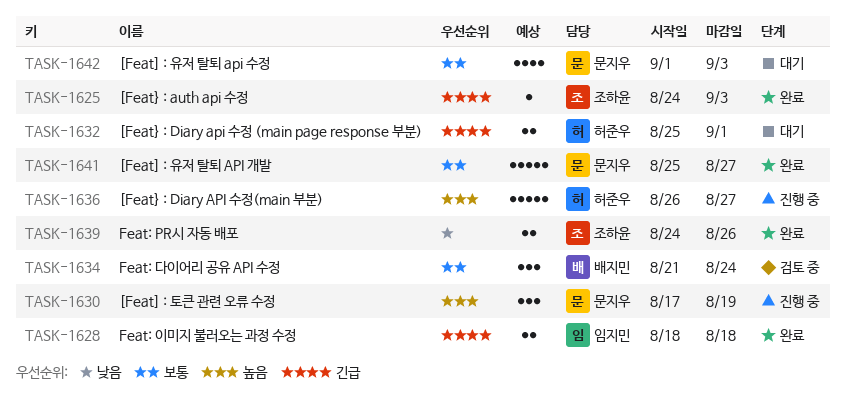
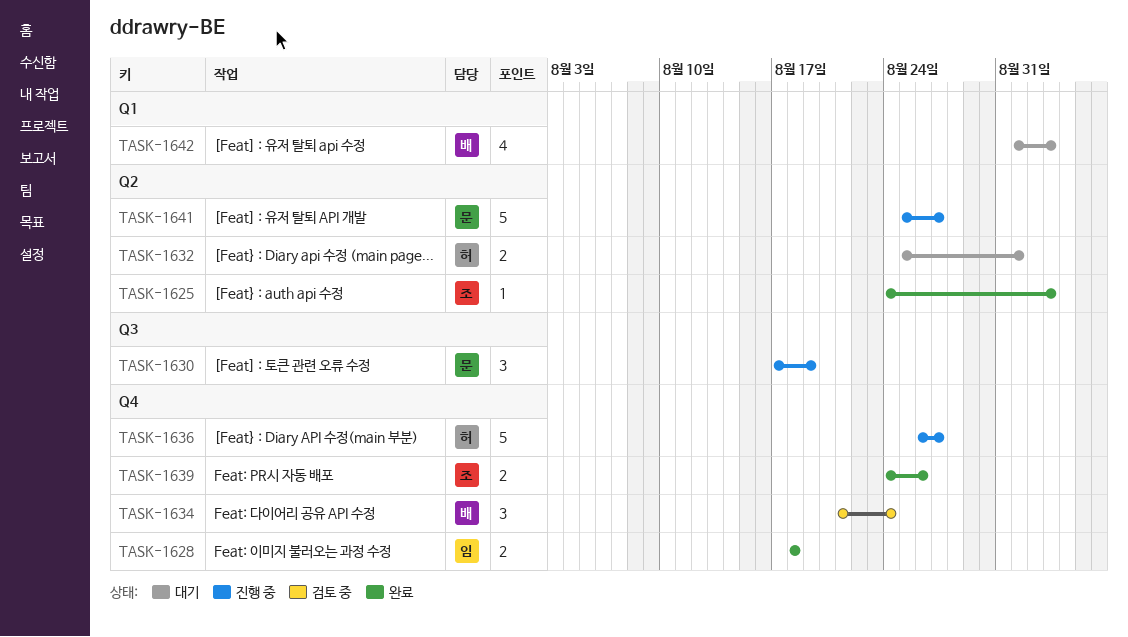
TASK-1641, status: 완료 -> 진행 중
TASK-1642, owner: 문지우 -> 배지민

